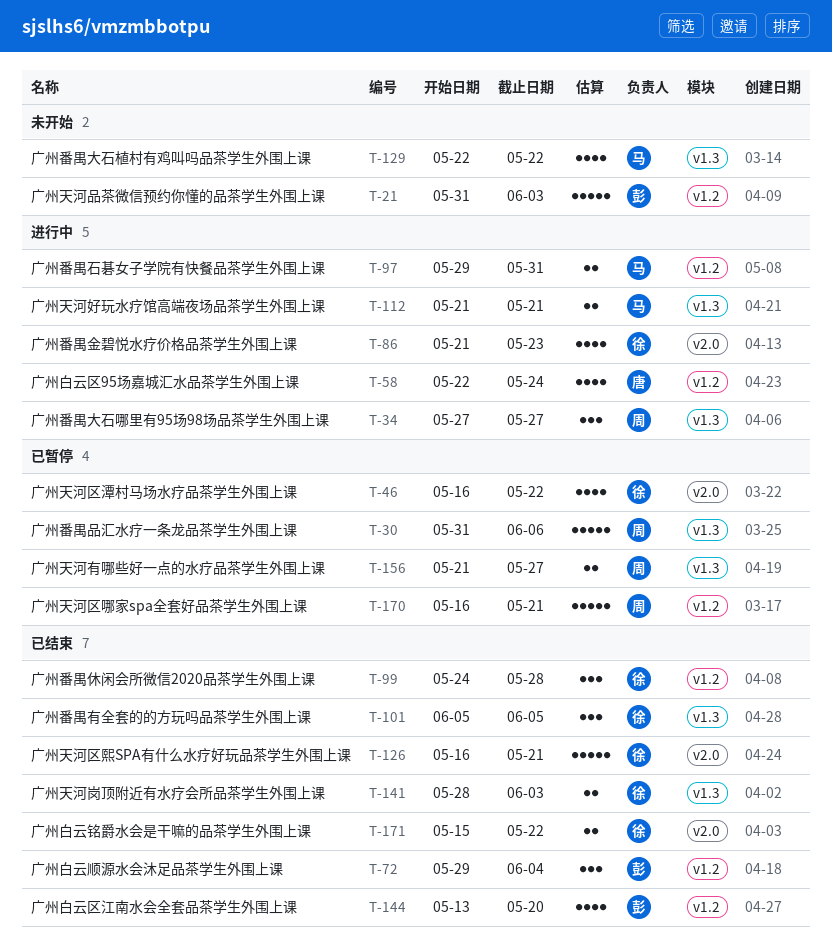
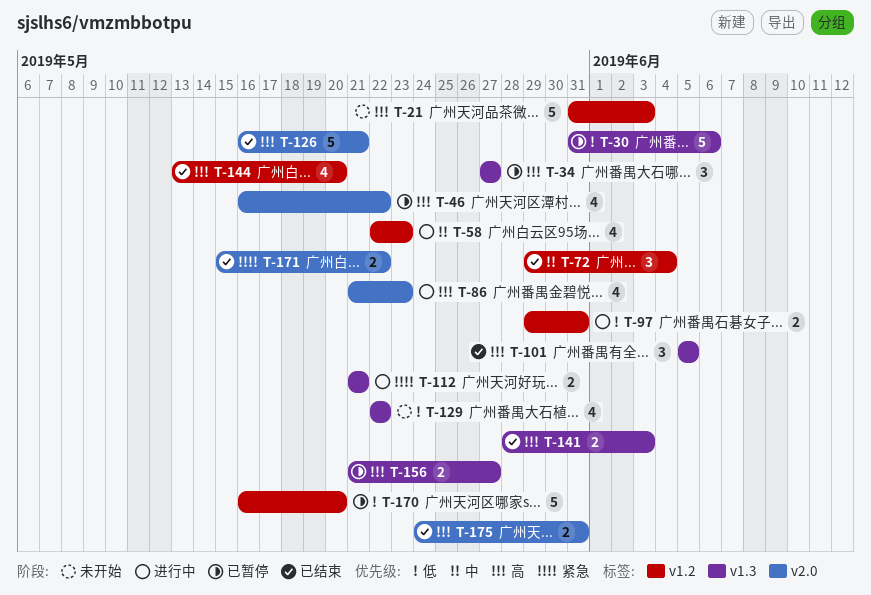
T-34, status: 进行中 -> 已暂停
T-58, due: May 24 -> May 23
T-99: present -> none
T-170, due: May 21 -> May 20
T-175: none -> present

